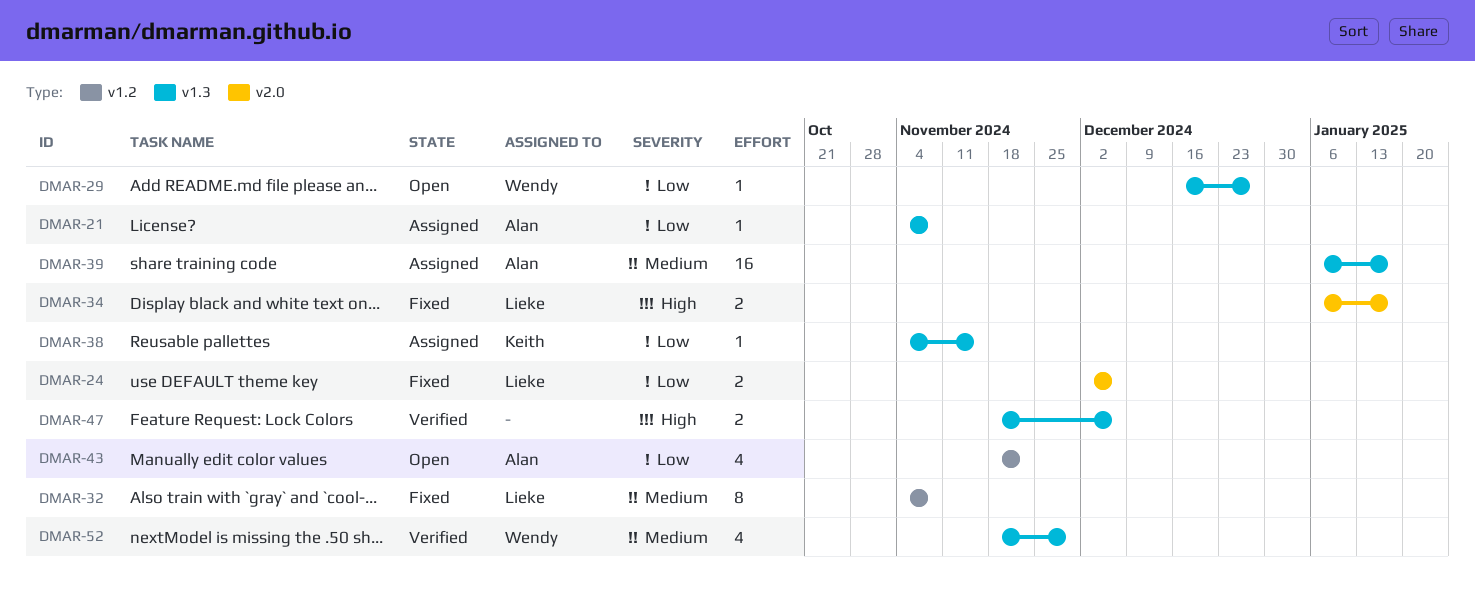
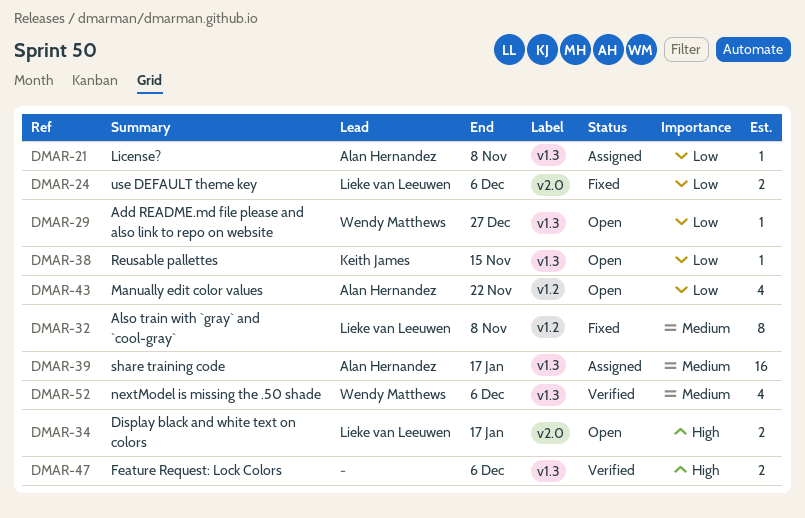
DMAR-34, status: Fixed -> Open
DMAR-38, status: Assigned -> Open
DMAR-52, due: Nov 29 -> Dec 6

